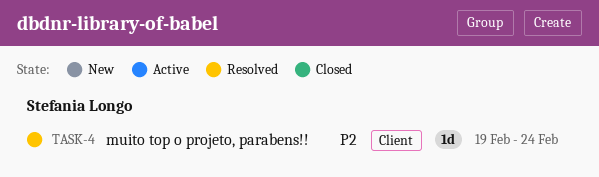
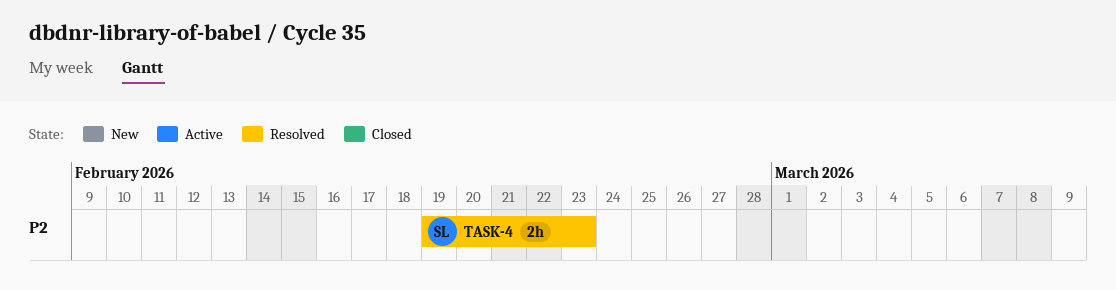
TASK-4, estimate: 1d -> 2h
TASK-4, due: Feb 24 -> Feb 23

